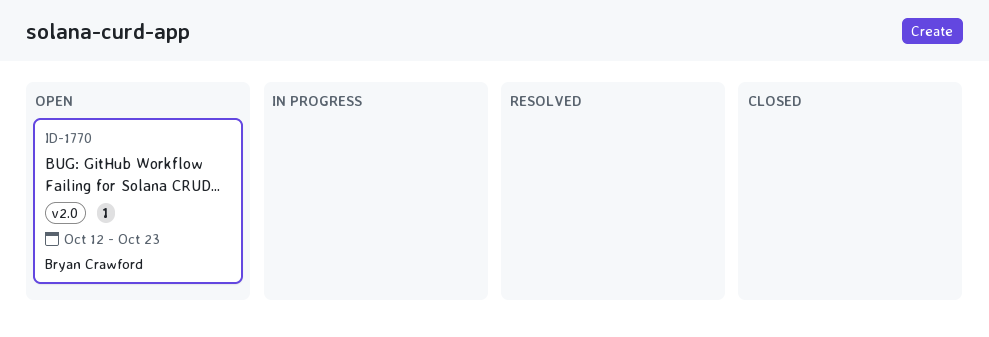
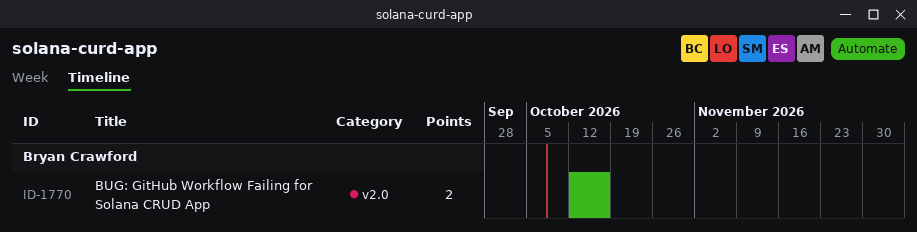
ID-1770, estimate: 1 -> 2
ID-1770, due: Oct 23 -> Oct 16

